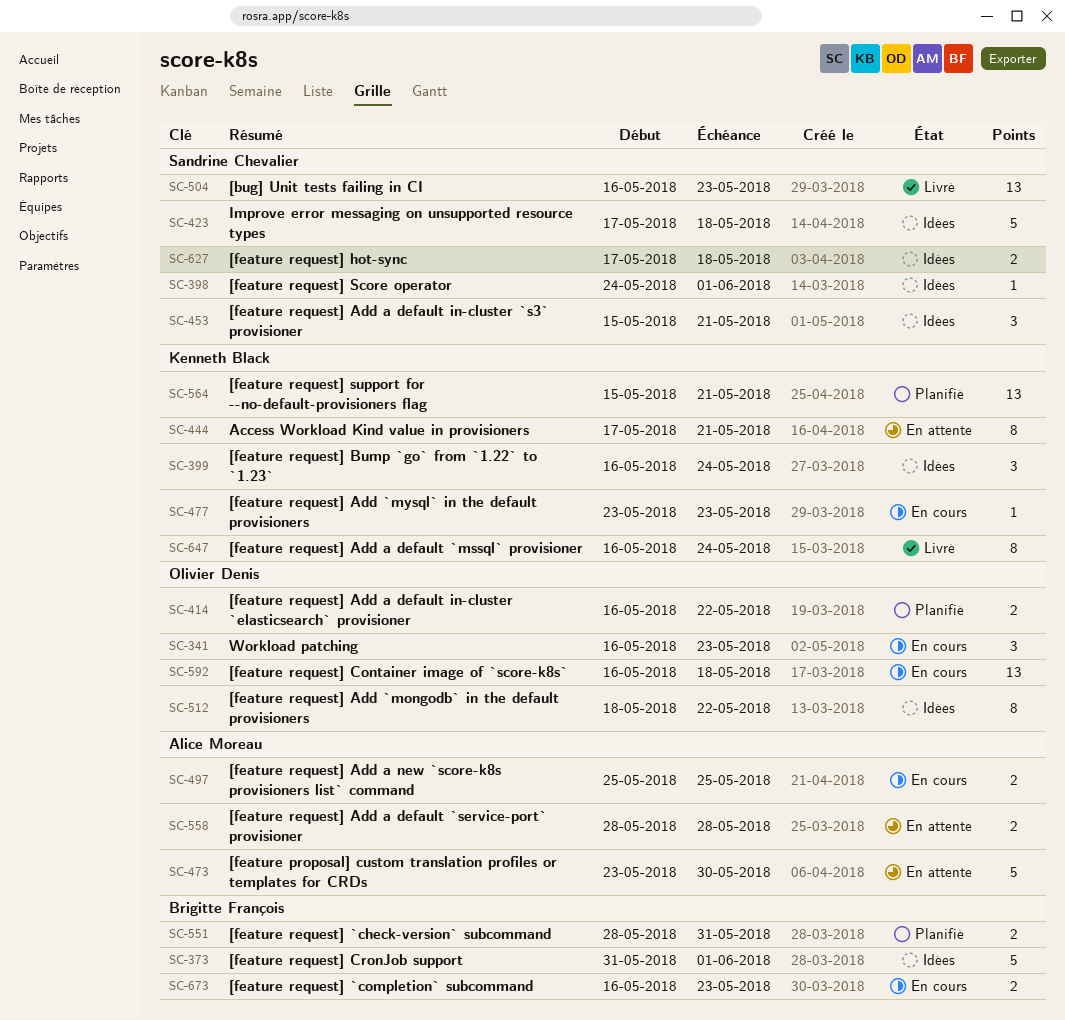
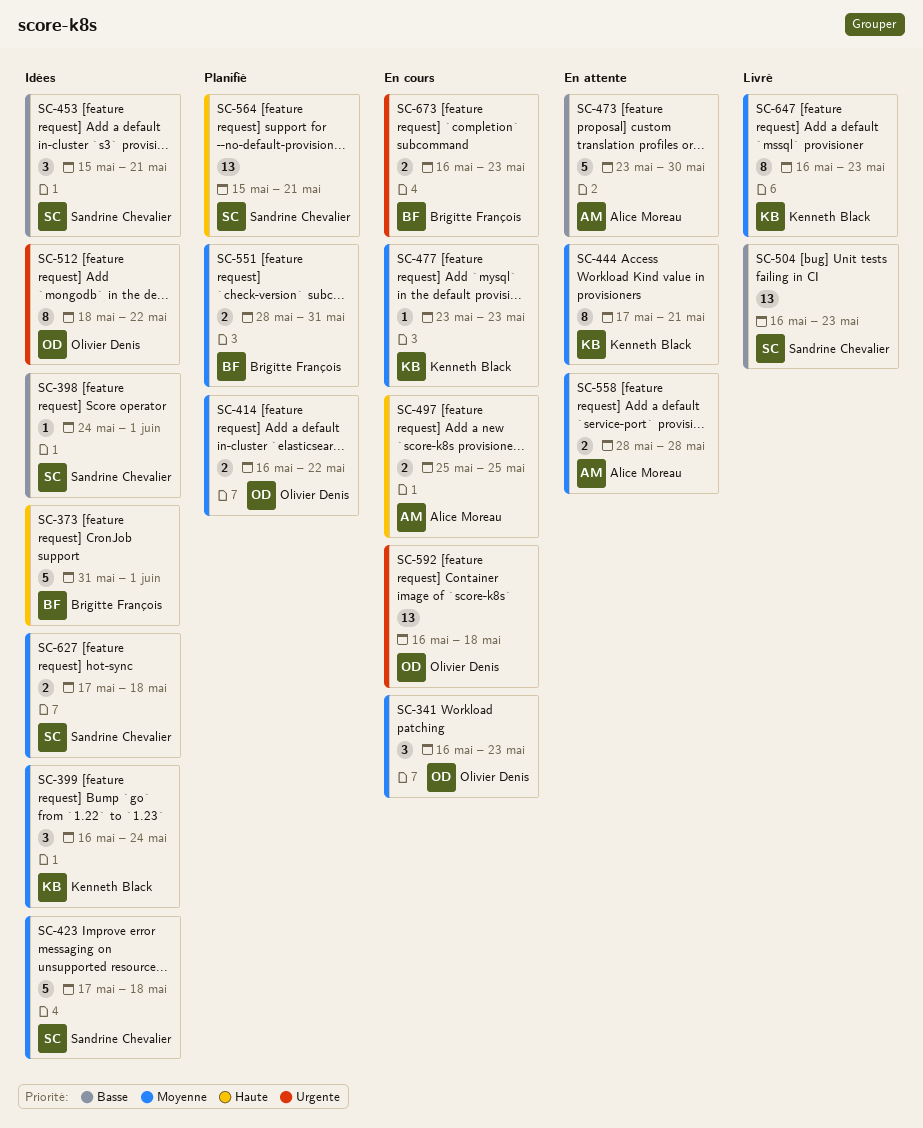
SC-564, owner: Kenneth Black -> Sandrine Chevalier
SC-647, due: May 24 -> May 23

